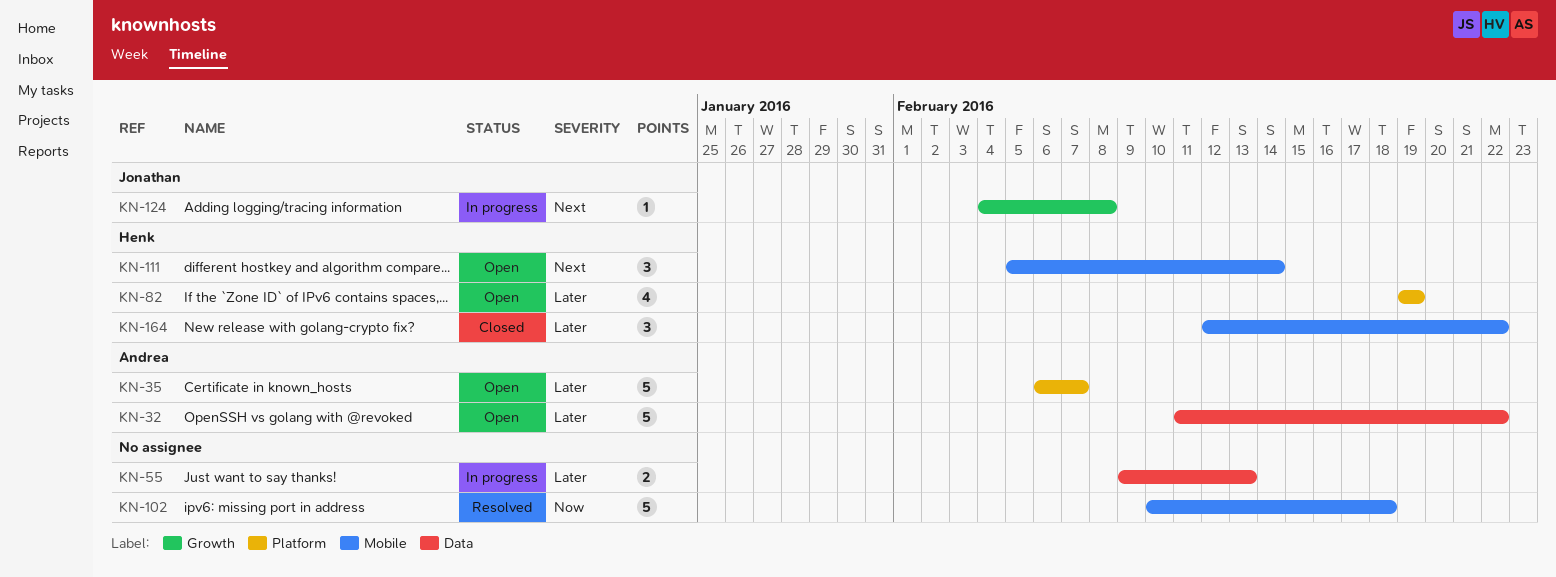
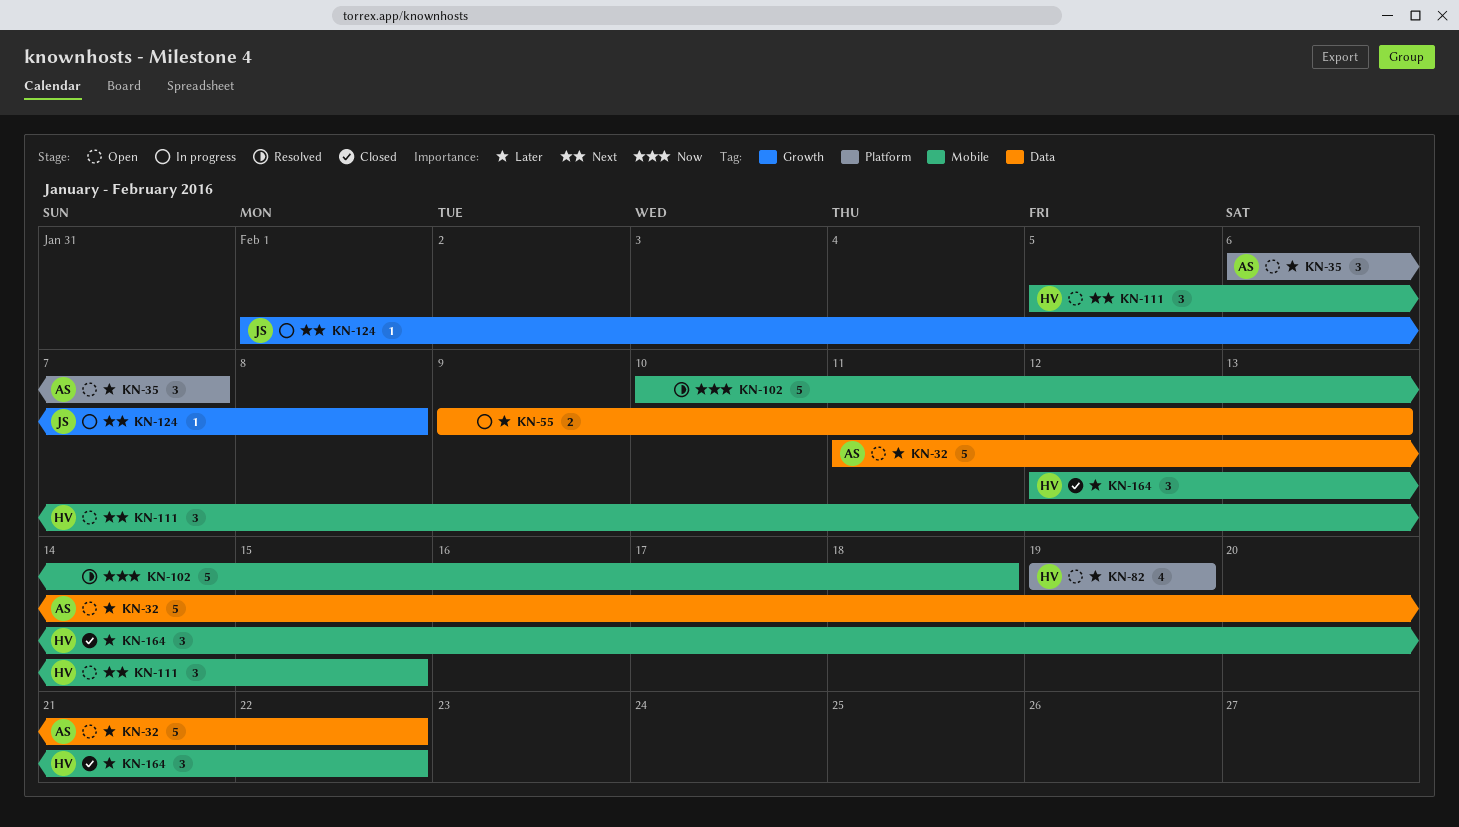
KN-35, estimate: 5 -> 3
KN-111, due: Feb 14 -> Feb 15
KN-124, start: Feb 4 -> Feb 1

